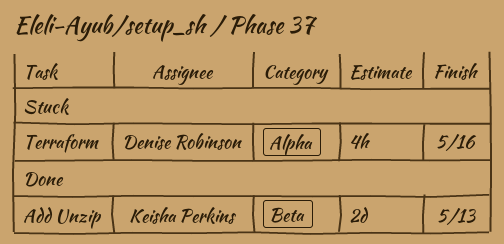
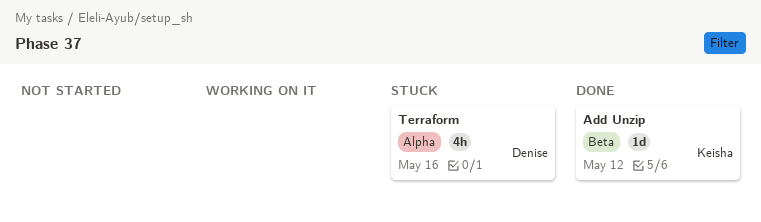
Add Unzip, estimate: 2d -> 1d
Add Unzip, due: May 13 -> May 12

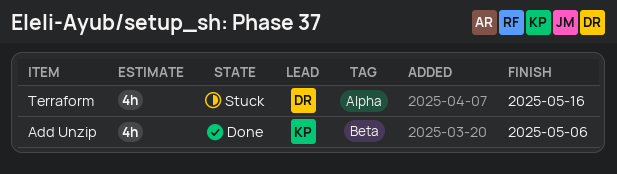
Add Unzip, estimate: 1d -> 4h
Add Unzip, due: May 12 -> May 6

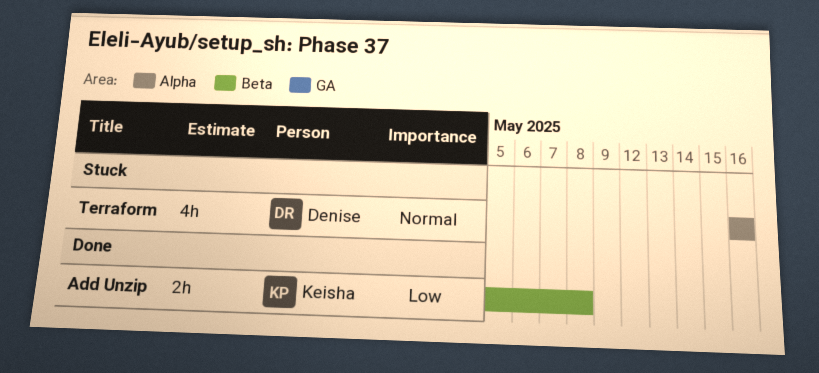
Add Unzip, estimate: 4h -> 2h
Add Unzip, due: May 6 -> May 8

